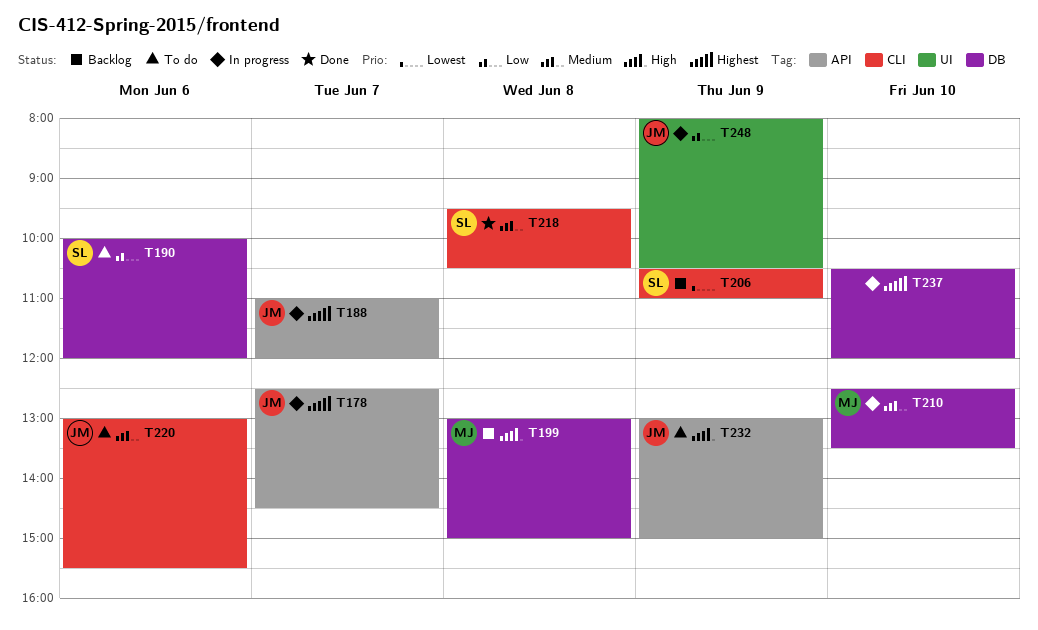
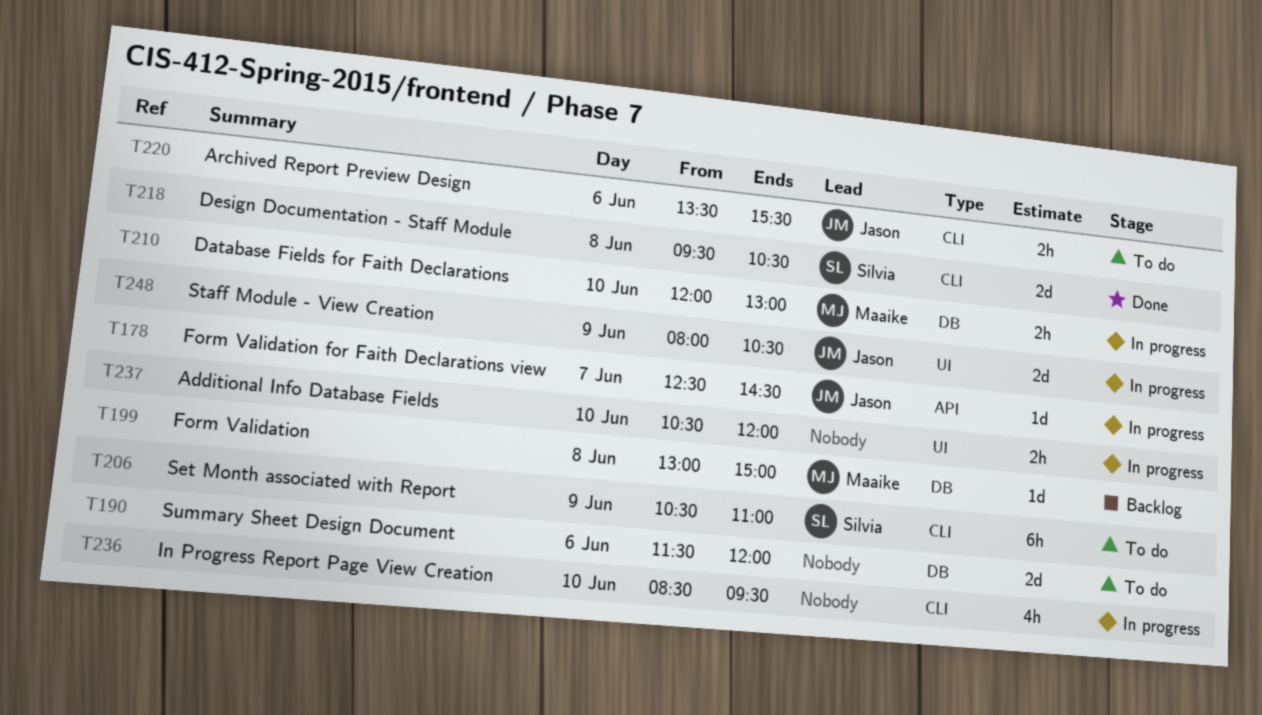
T188: present -> none
T190, owner: Silvia -> none
T190, begins: 10:00 -> 11:30
T206, status: Backlog -> To do
T210, begins: 12:30 -> 12:00
T210, ends: 13:30 -> 13:00
T220, begins: 13:00 -> 13:30
T232: present -> none
T236: none -> present
T237, label: DB -> UI

